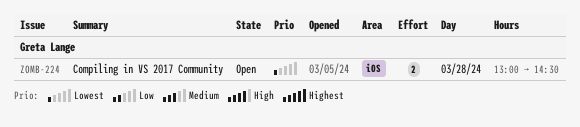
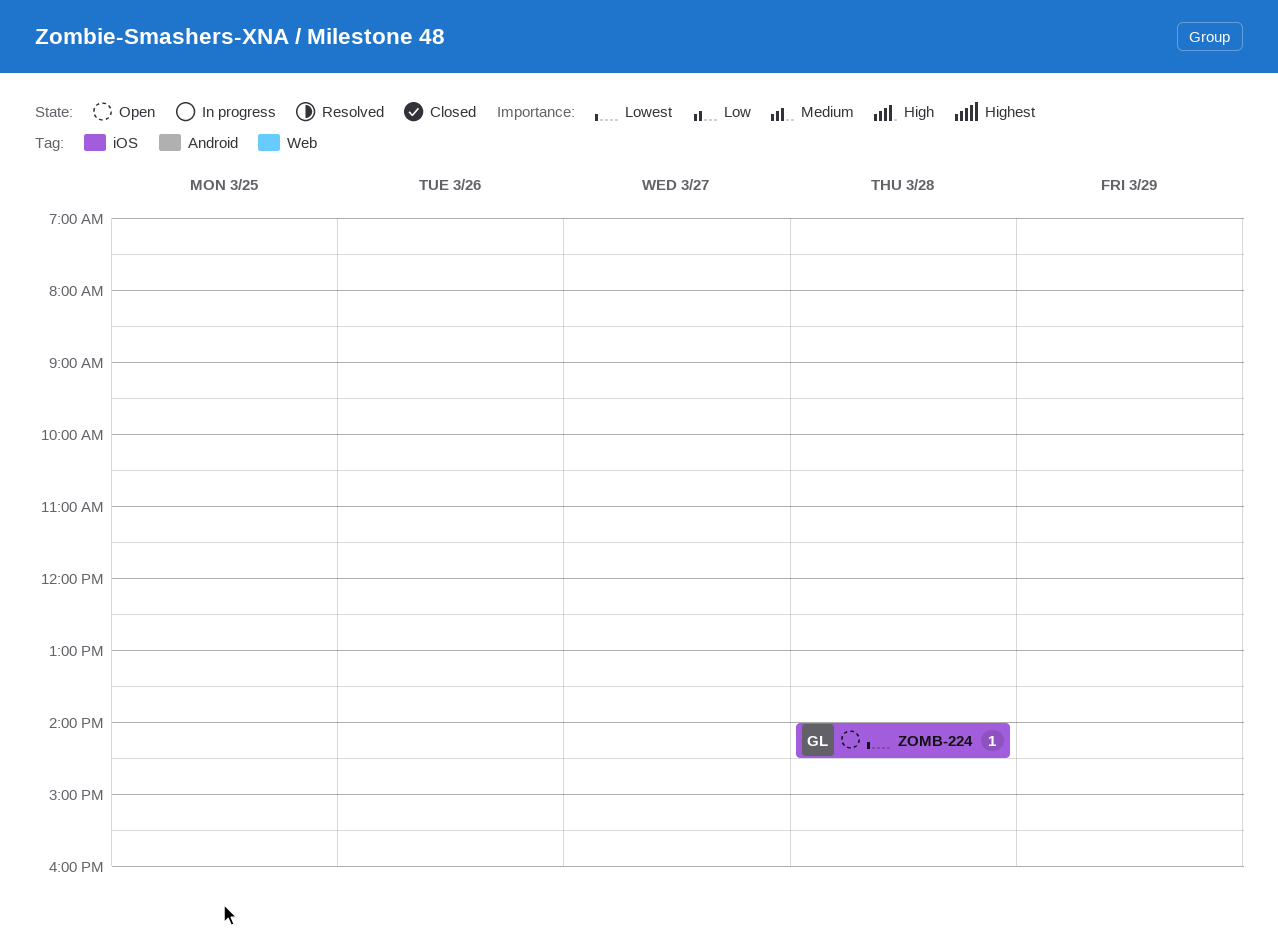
ZOMB-224, estimate: 2 -> 1
ZOMB-224, begins: 13:00 -> 14:00

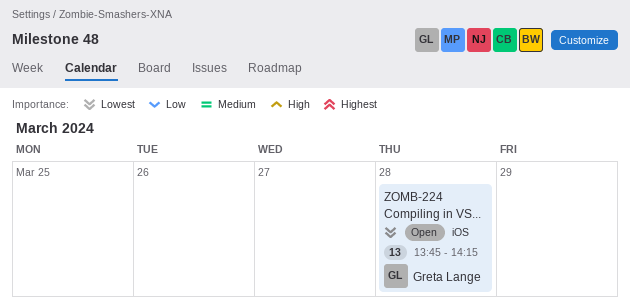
ZOMB-224, estimate: 1 -> 13
ZOMB-224, begins: 14:00 -> 13:45
ZOMB-224, ends: 14:30 -> 14:15

